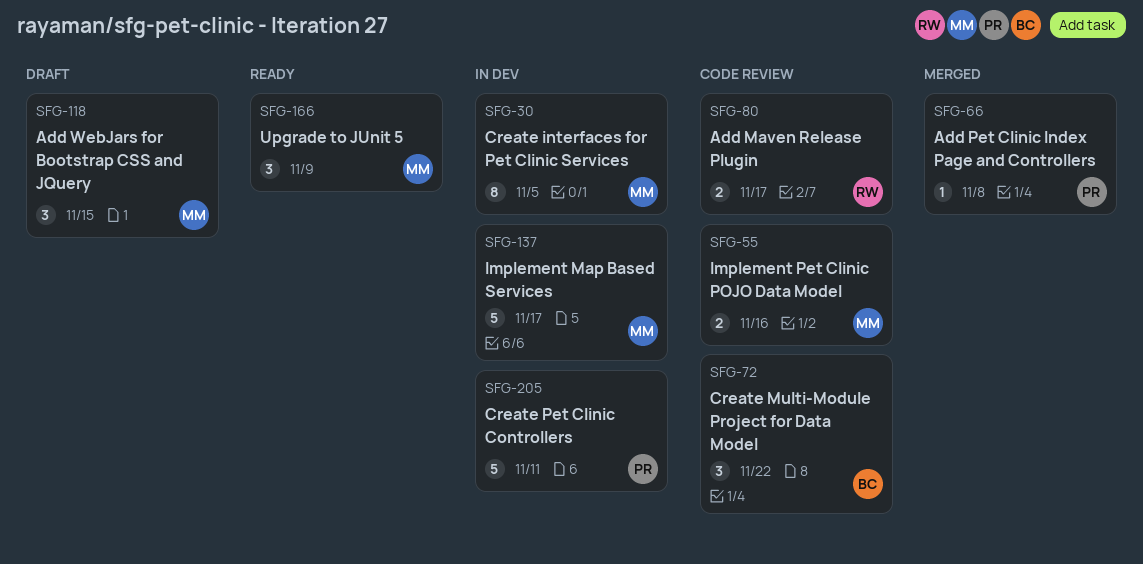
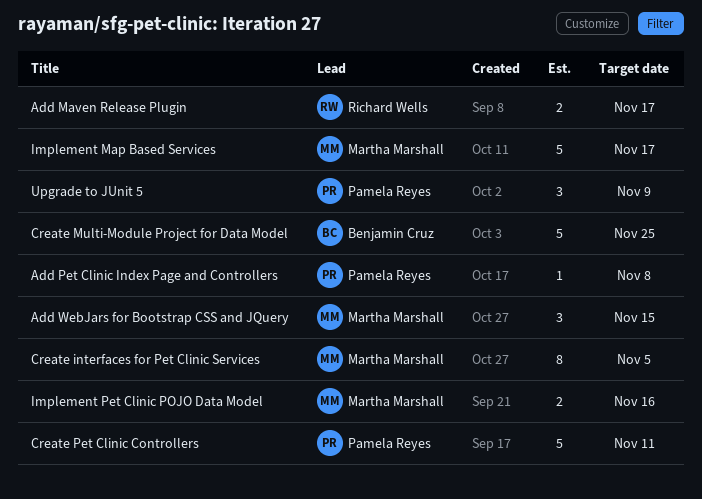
Create Multi-Module Project for Data Model, estimate: 3 -> 5
Create Multi-Module Project for Data Model, due: Nov 22 -> Nov 25
Upgrade to JUnit 5, owner: Martha Marshall -> Pamela Reyes

